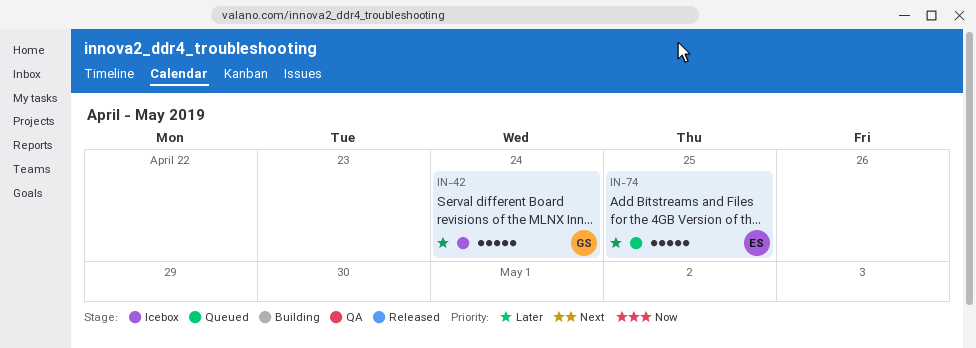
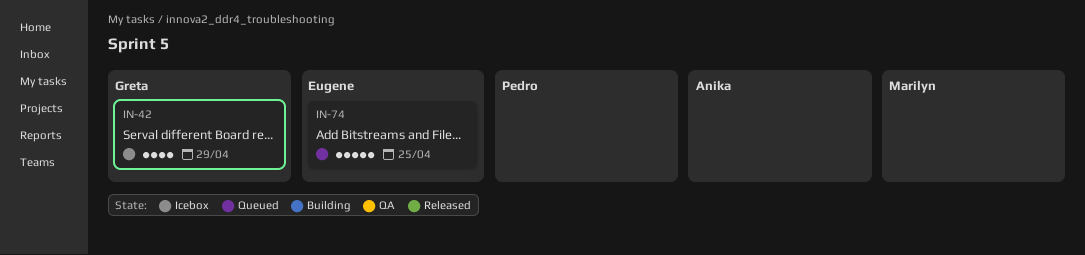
IN-42, estimate: 5 -> 4
IN-42, due: Apr 24 -> Apr 29

